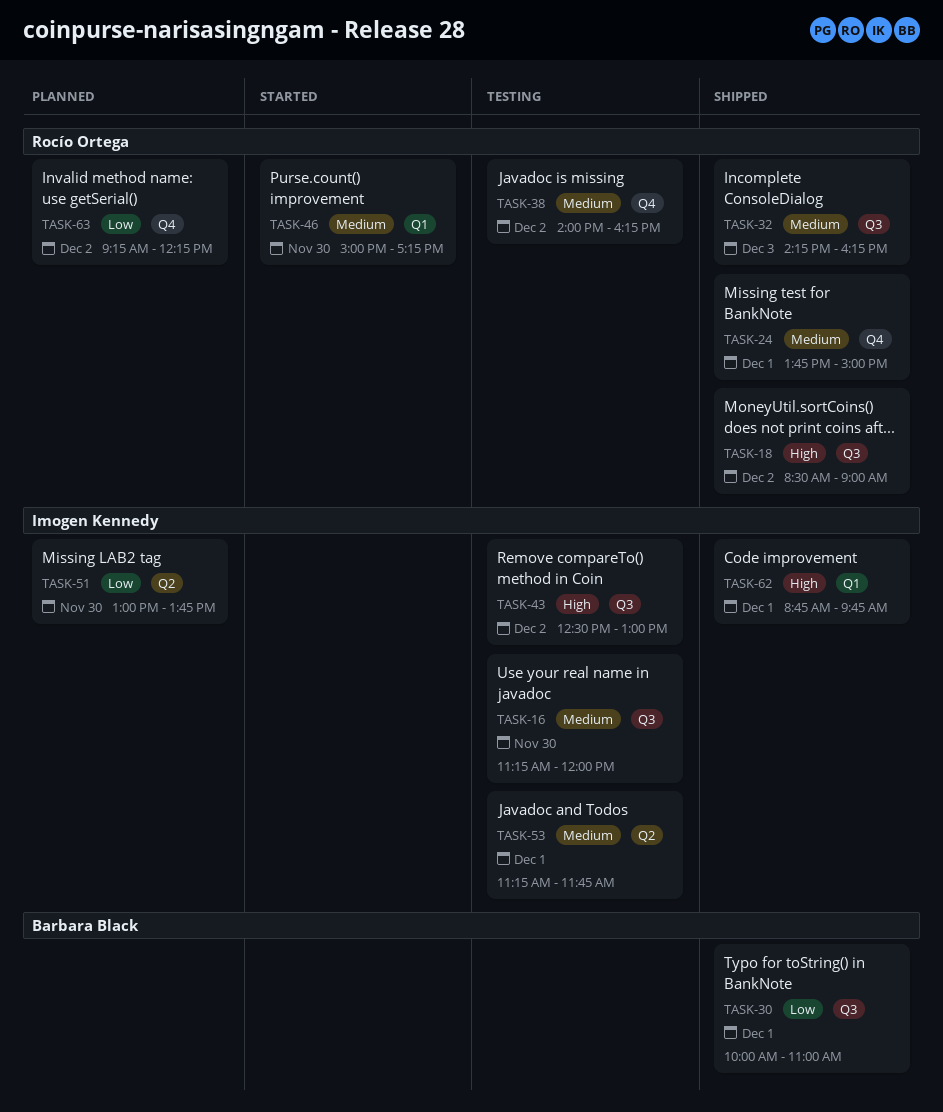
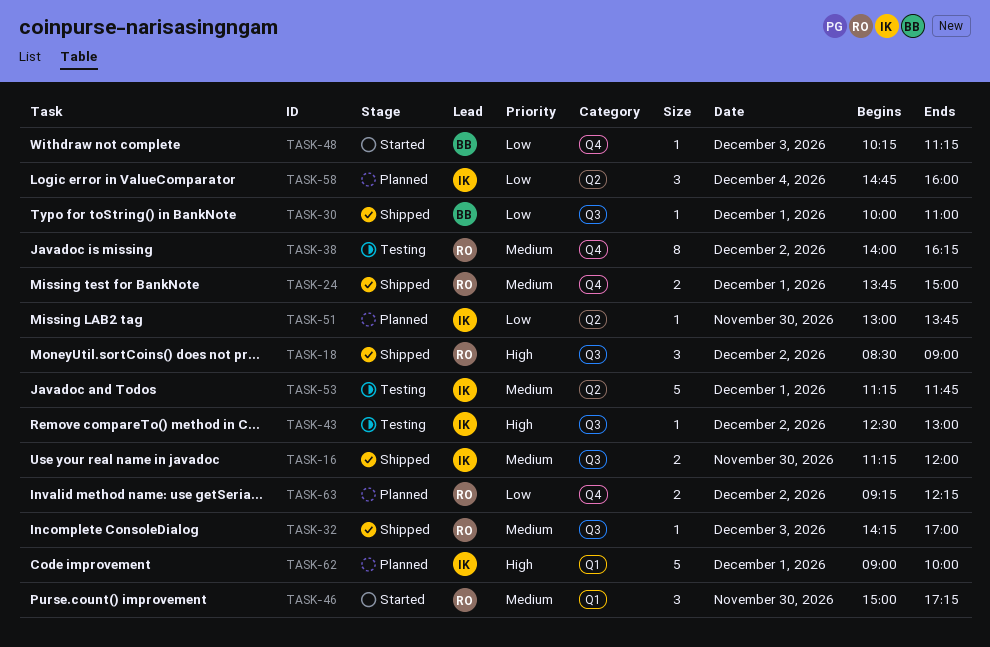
TASK-16, status: Testing -> Shipped
TASK-32, ends: 16:15 -> 17:00
TASK-48: none -> present
TASK-58: none -> present
TASK-62, status: Shipped -> Planned
TASK-62, begins: 08:45 -> 09:00
TASK-62, ends: 09:45 -> 10:00

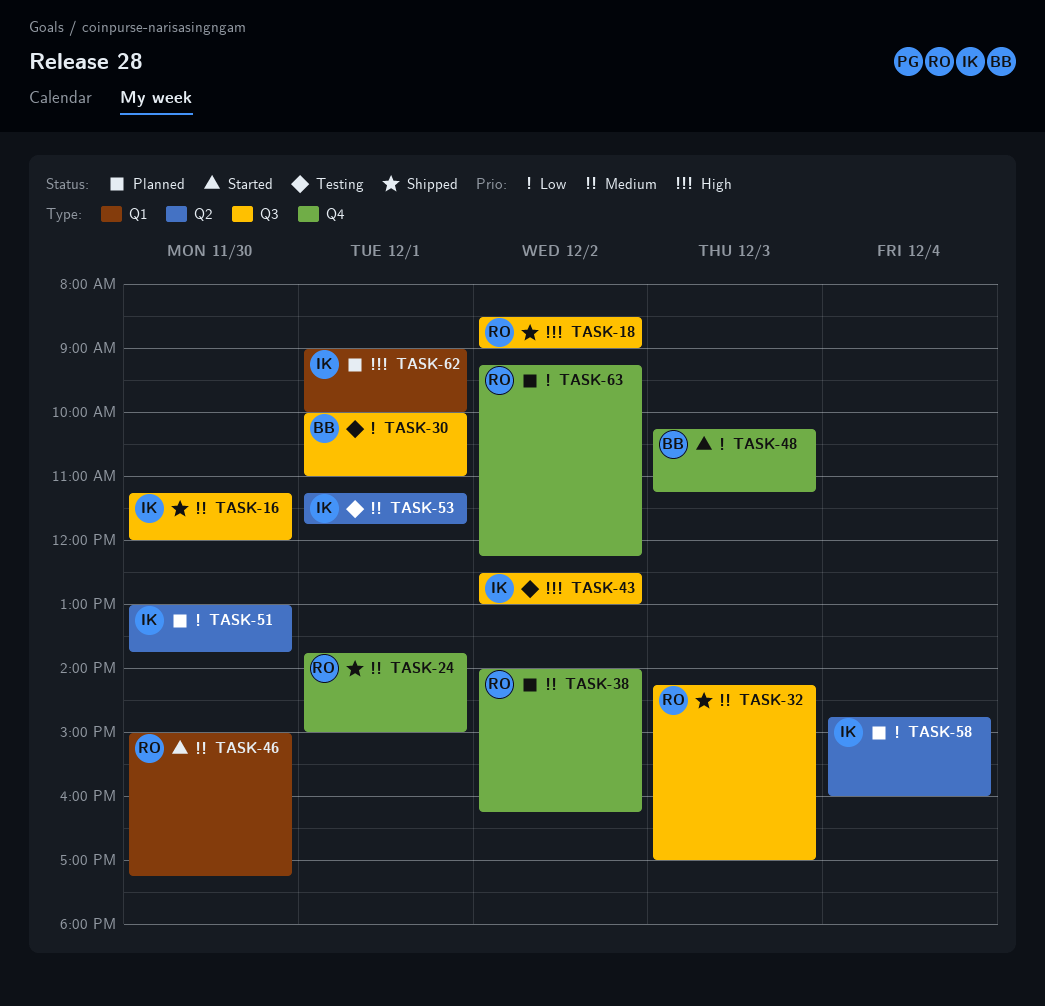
TASK-30, status: Shipped -> Testing
TASK-38, status: Testing -> Planned

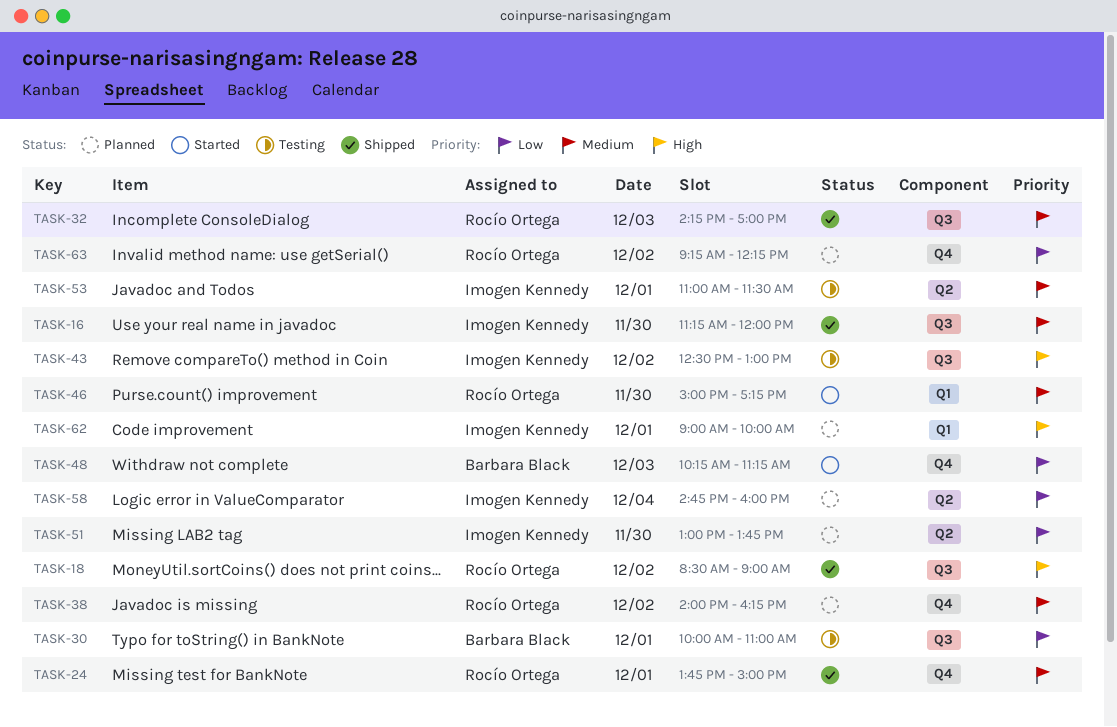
TASK-53, begins: 11:15 -> 11:00
TASK-53, ends: 11:45 -> 11:30

